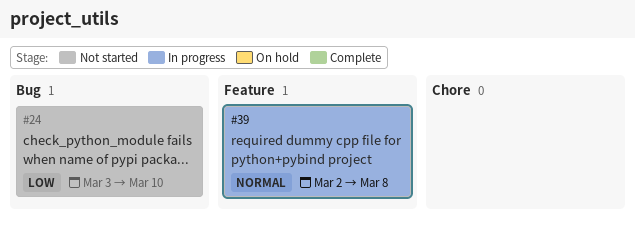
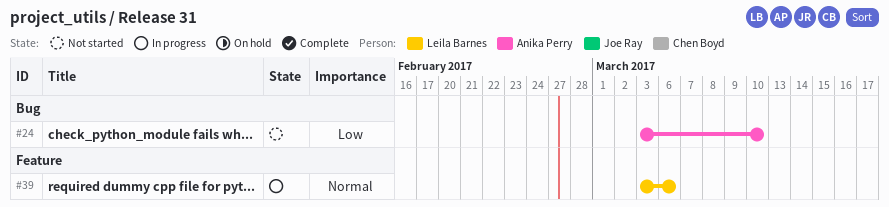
#39, start: Mar 2 -> Mar 3
#39, due: Mar 8 -> Mar 6

